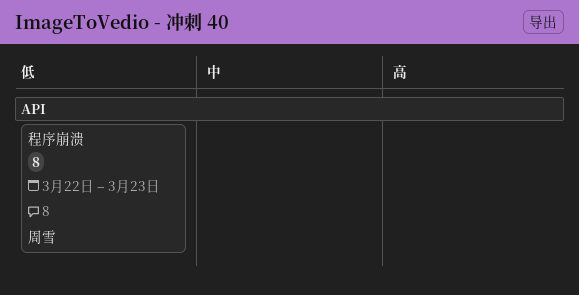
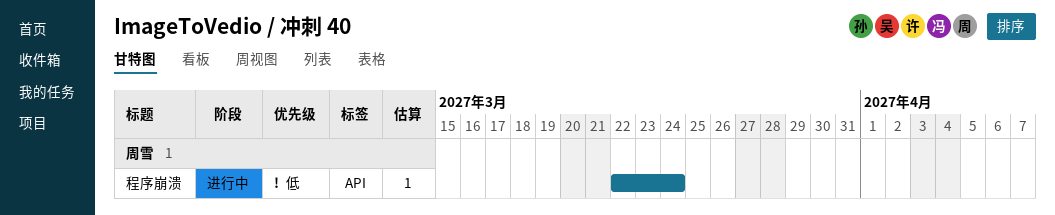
程序崩溃, estimate: 8 -> 1
程序崩溃, due: Mar 23 -> Mar 24

